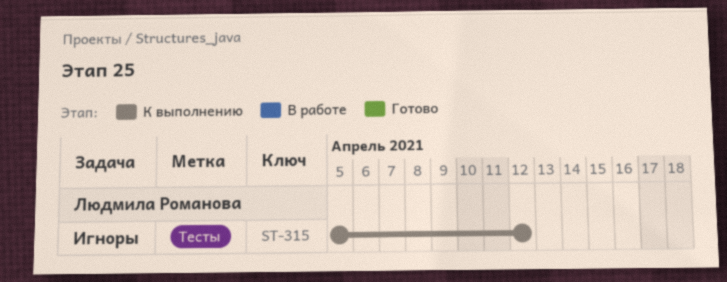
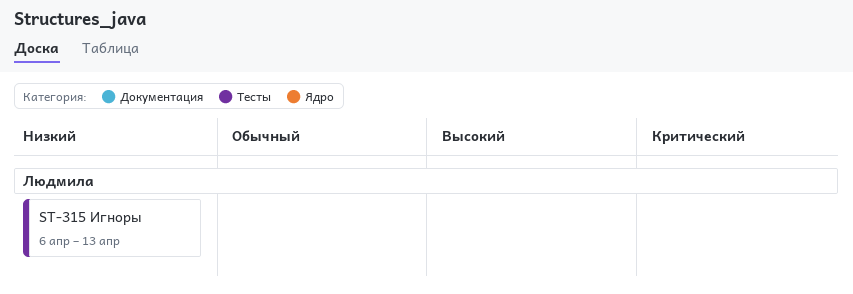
ST-315, start: Apr 5 -> Apr 6
ST-315, due: Apr 12 -> Apr 13

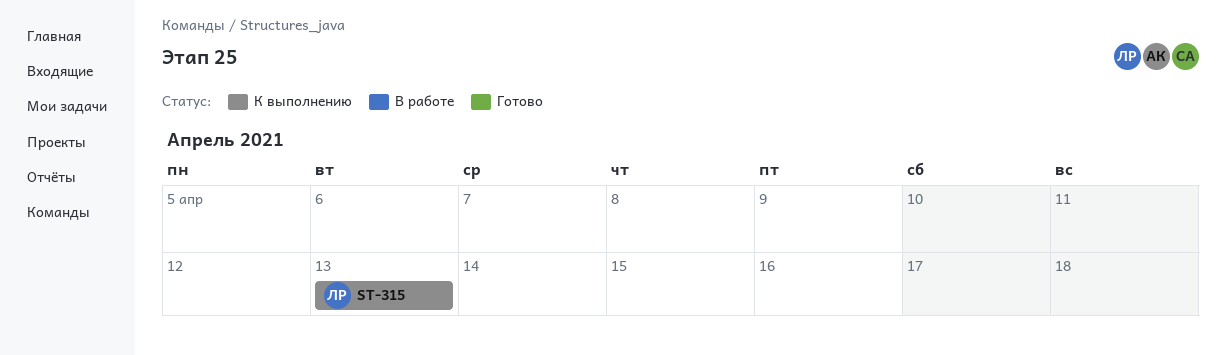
ST-315, start: Apr 6 -> Apr 13

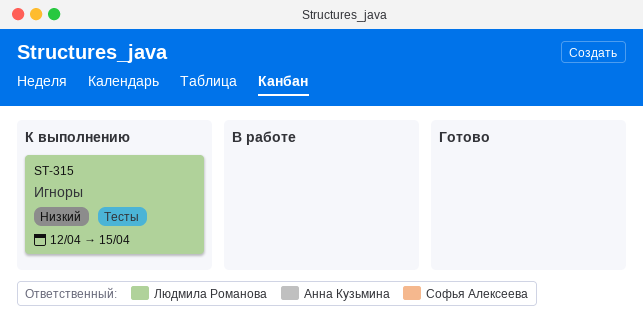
ST-315, start: Apr 13 -> Apr 12
ST-315, due: Apr 13 -> Apr 15

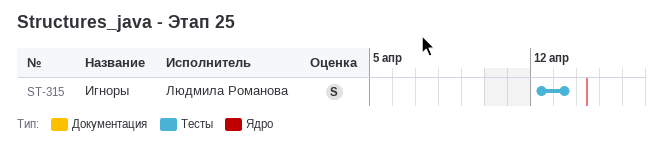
ST-315, due: Apr 15 -> Apr 13

